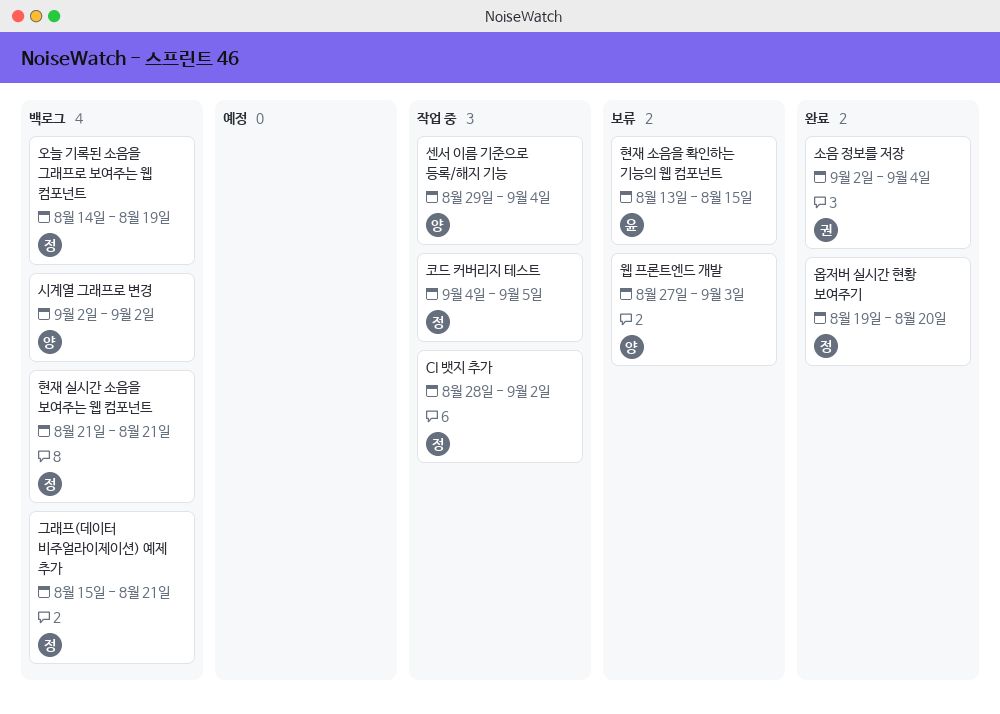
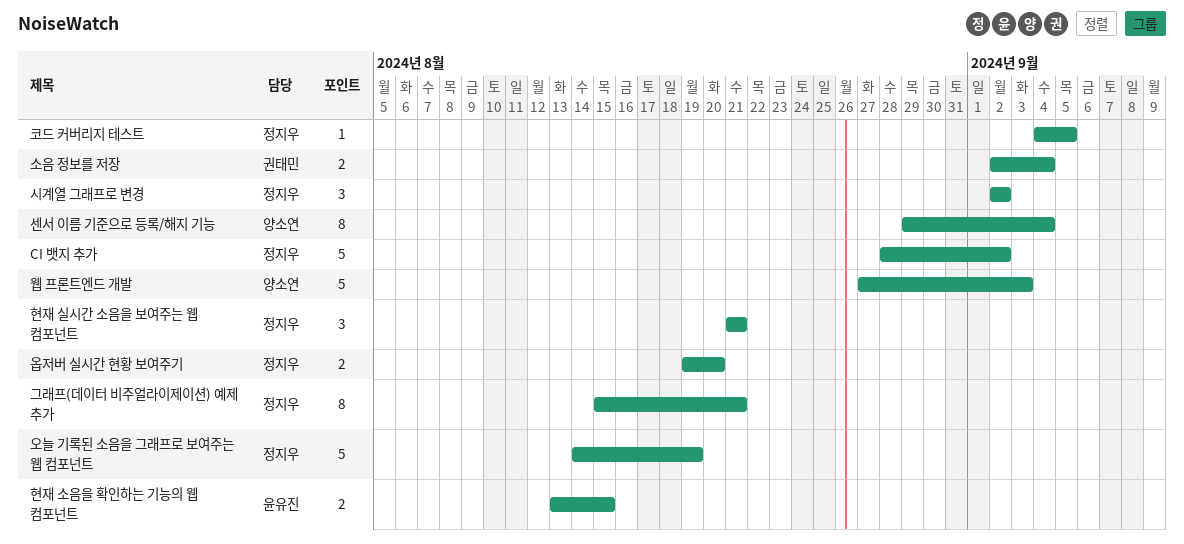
시계열 그래프로 변경, owner: 양소연 -> 정지우

